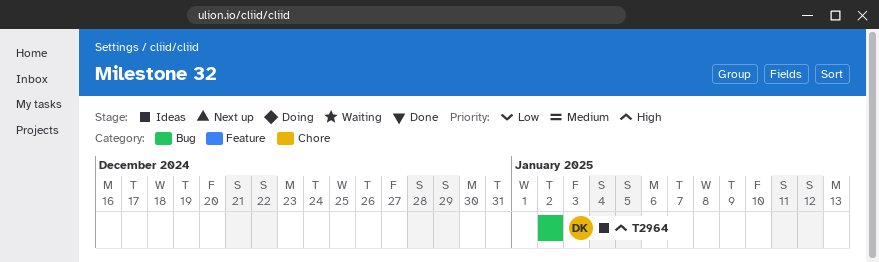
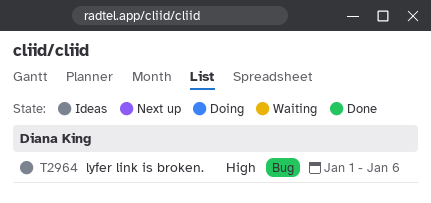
T2964, start: Jan 2 -> Jan 1
T2964, due: Jan 2 -> Jan 6

